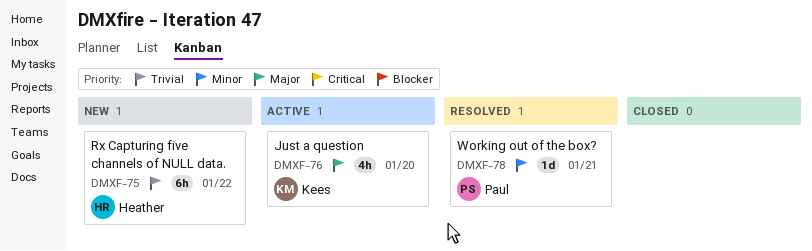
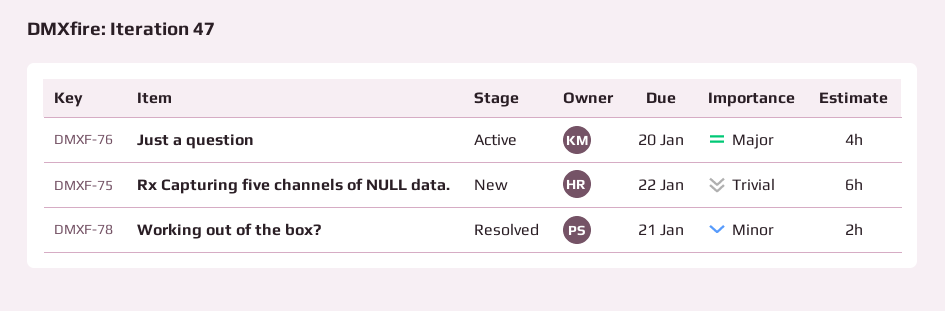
DMXF-78, estimate: 1d -> 2h

